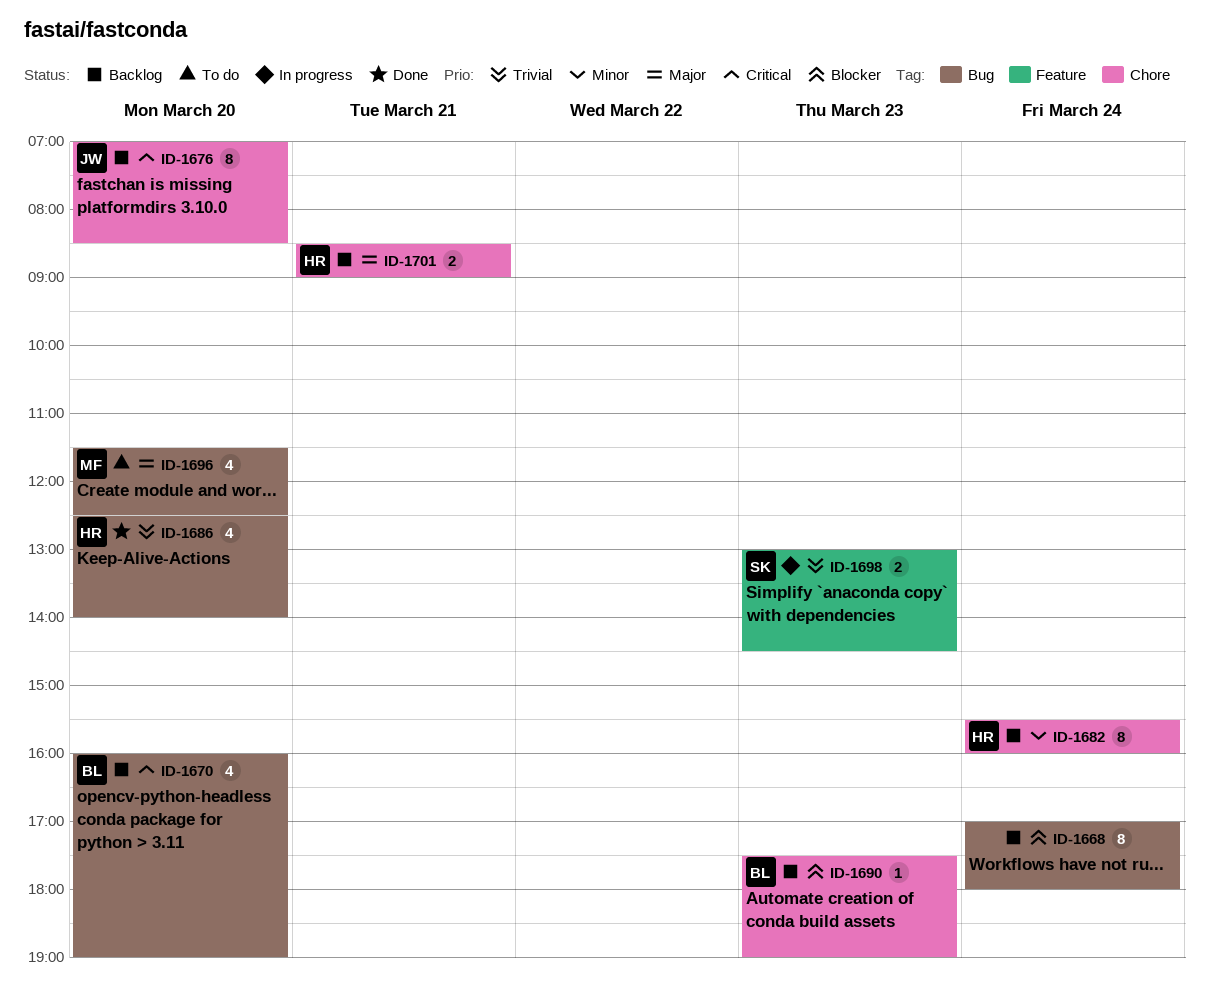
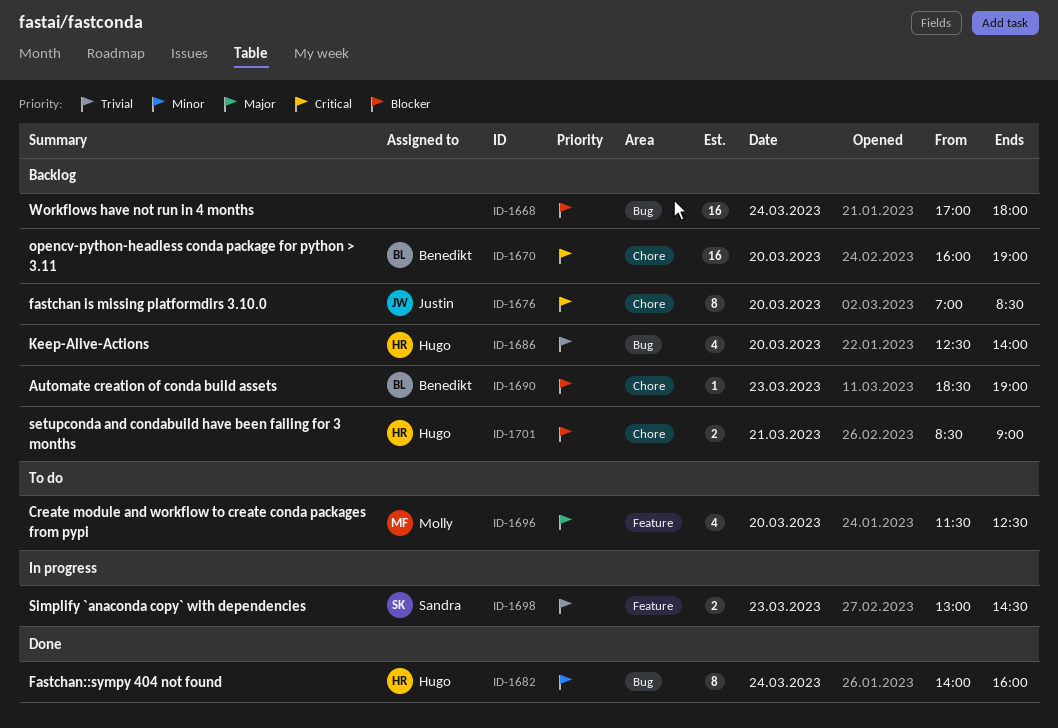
ID-1668, estimate: 8 -> 16
ID-1670, label: Bug -> Chore
ID-1670, estimate: 4 -> 16
ID-1682, status: Backlog -> Done
ID-1682, label: Chore -> Bug
ID-1682, begins: 15:30 -> 14:00
ID-1686, status: Done -> Backlog
ID-1690, begins: 17:30 -> 18:30
ID-1696, label: Bug -> Feature
ID-1701, priority: Major -> Blocker

